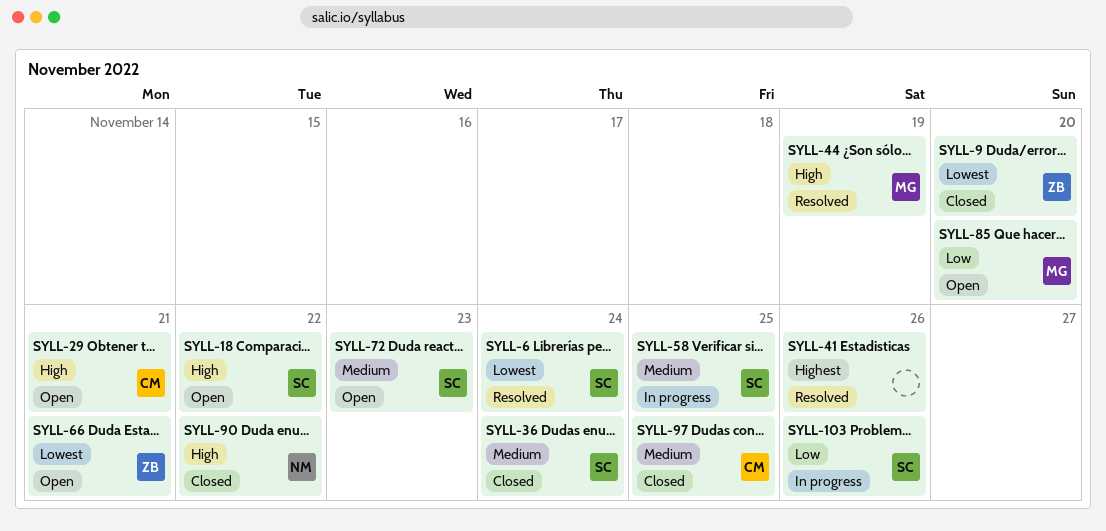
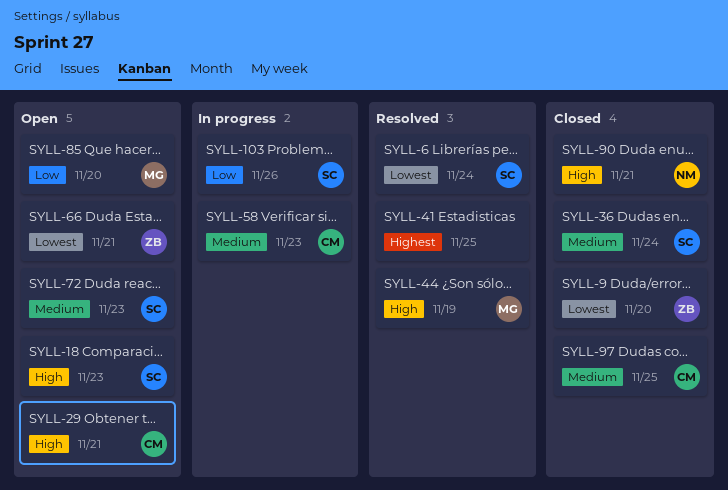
SYLL-18, due: Nov 22 -> Nov 23
SYLL-41, due: Nov 26 -> Nov 25
SYLL-58, owner: SC -> CM
SYLL-58, due: Nov 25 -> Nov 23
SYLL-90, due: Nov 22 -> Nov 21

